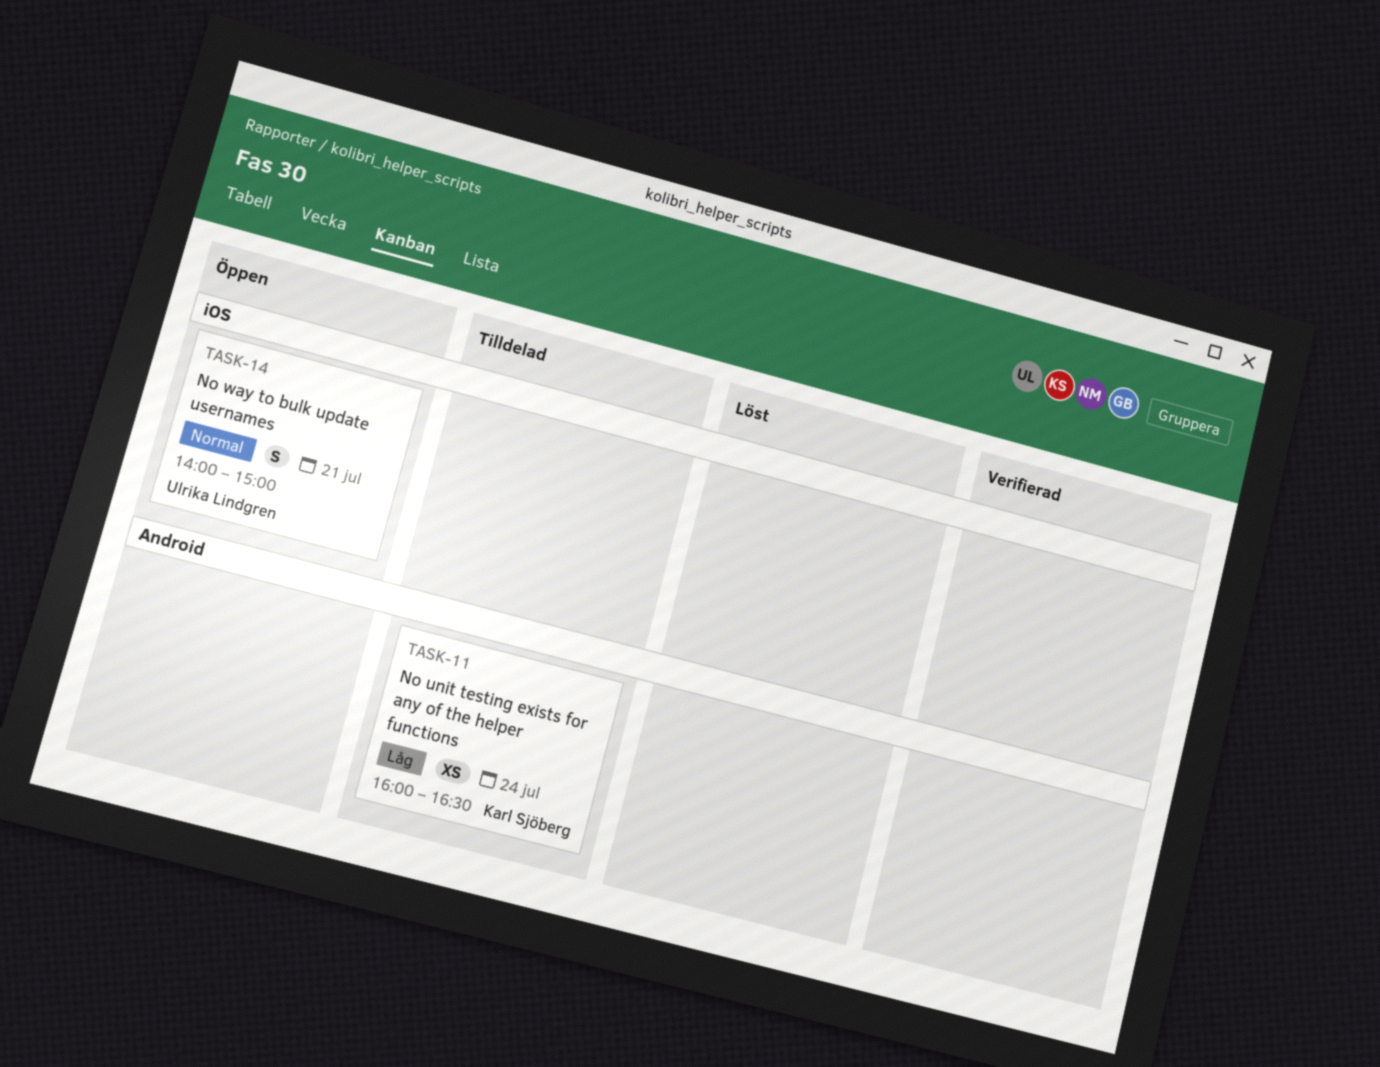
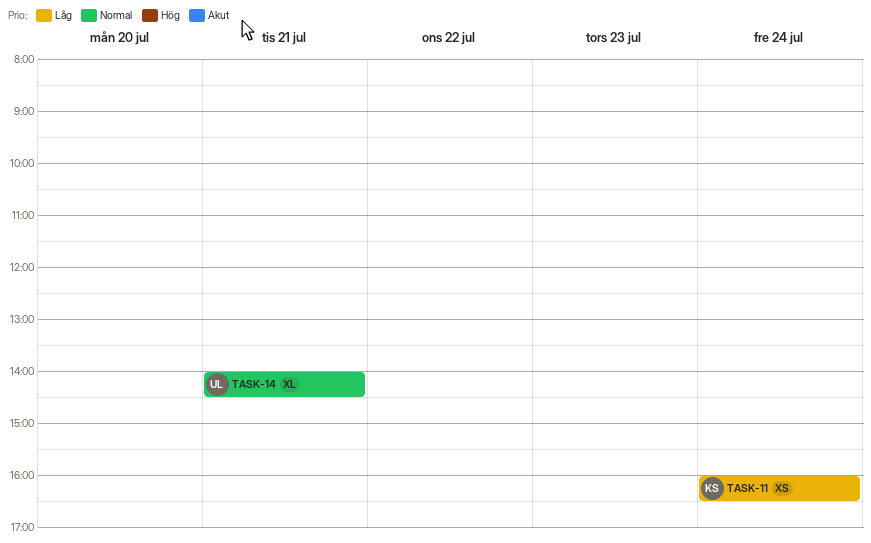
TASK-14, estimate: S -> XL
TASK-14, ends: 15:00 -> 14:30

